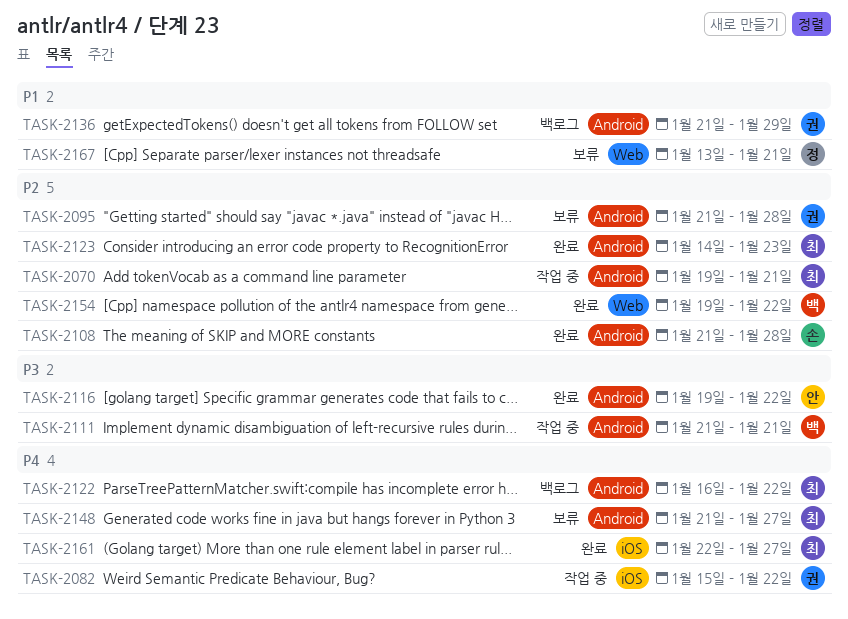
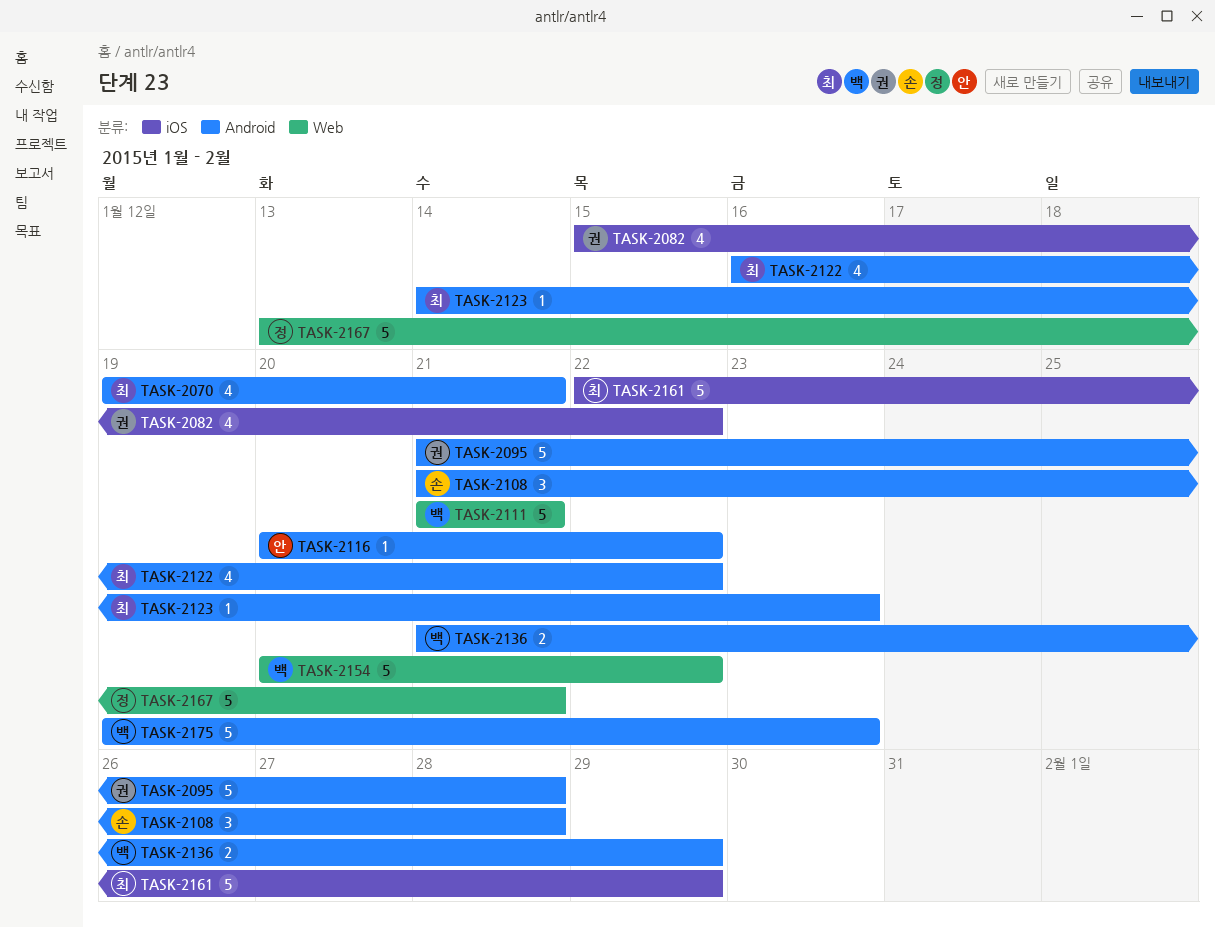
TASK-2111, label: Android -> Web
TASK-2116, start: Jan 19 -> Jan 20
TASK-2136, owner: 권 -> 백
TASK-2148: present -> none
TASK-2154, start: Jan 19 -> Jan 20
TASK-2161, due: Jan 27 -> Jan 29
TASK-2175: none -> present

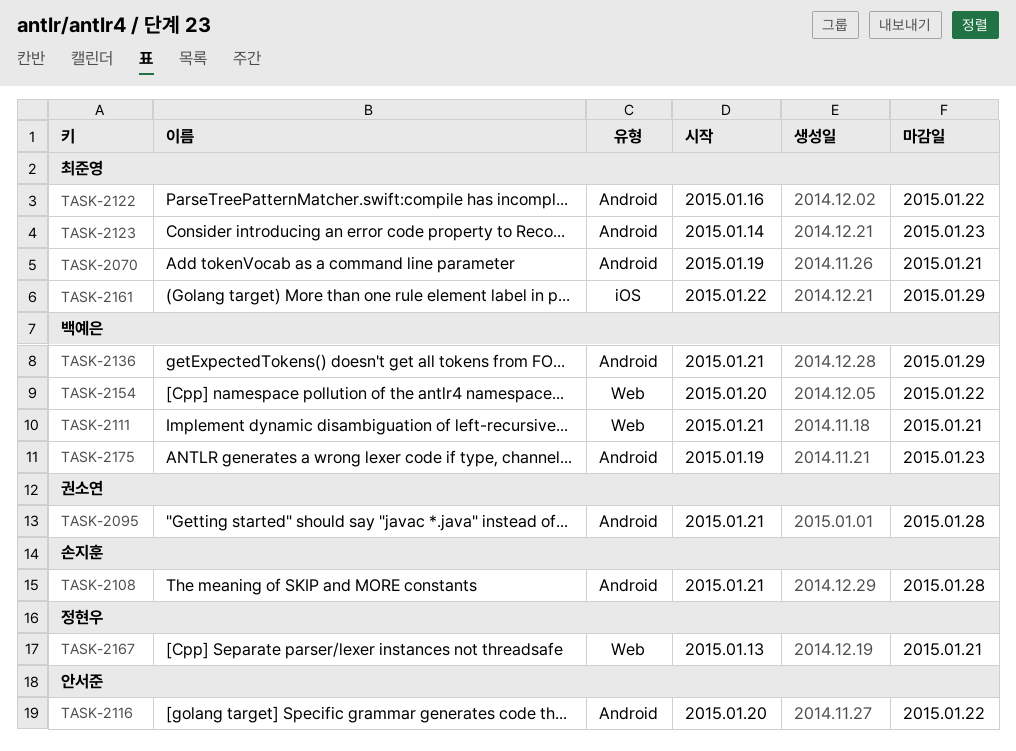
TASK-2082: present -> none

